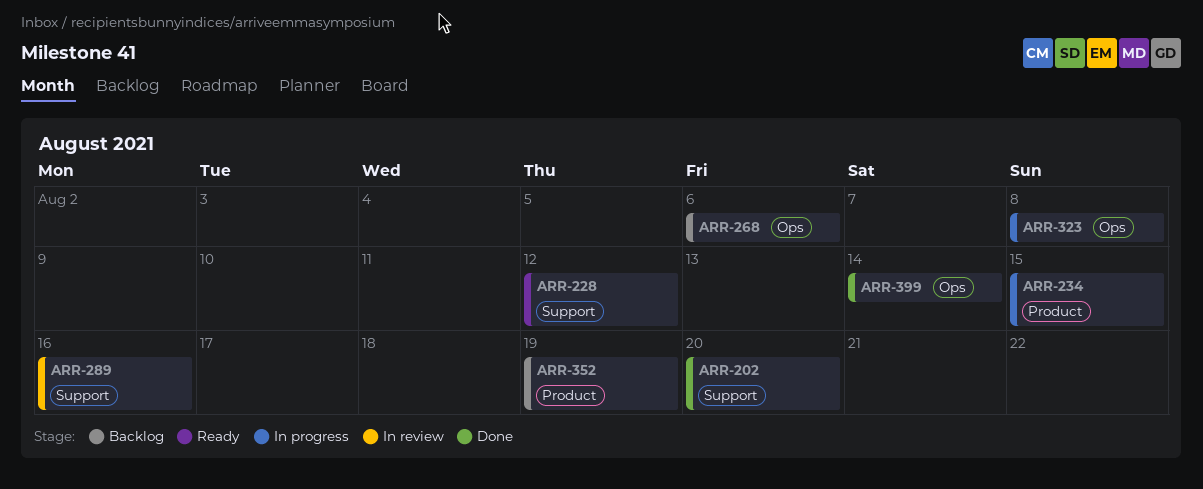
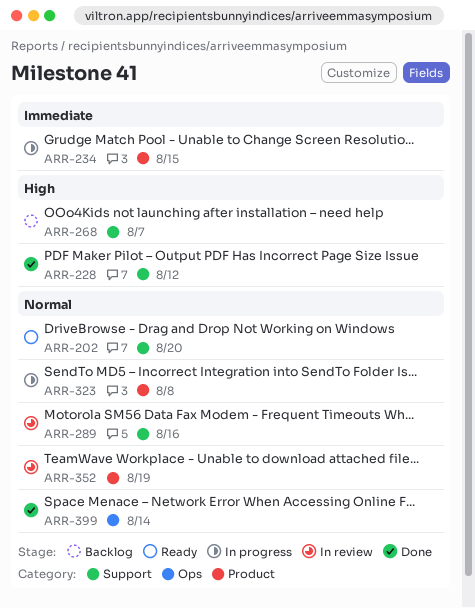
ARR-202, status: Done -> Ready
ARR-228, status: Ready -> Done
ARR-268, label: Ops -> Support
ARR-268, due: Aug 6 -> Aug 7
ARR-323, label: Ops -> Product
ARR-352, status: Backlog -> In review

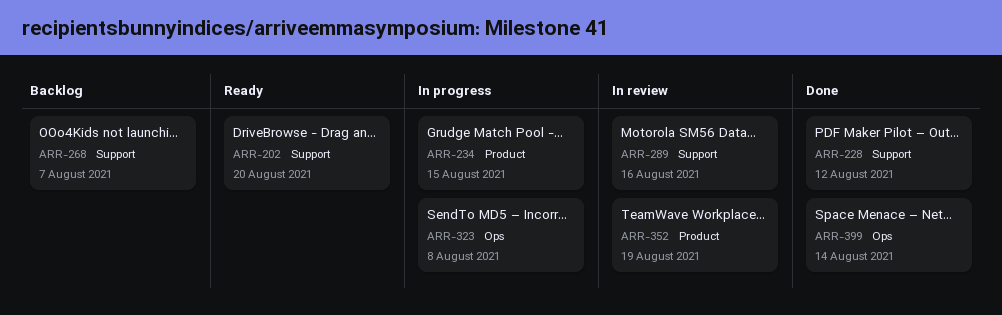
ARR-323, label: Product -> Ops

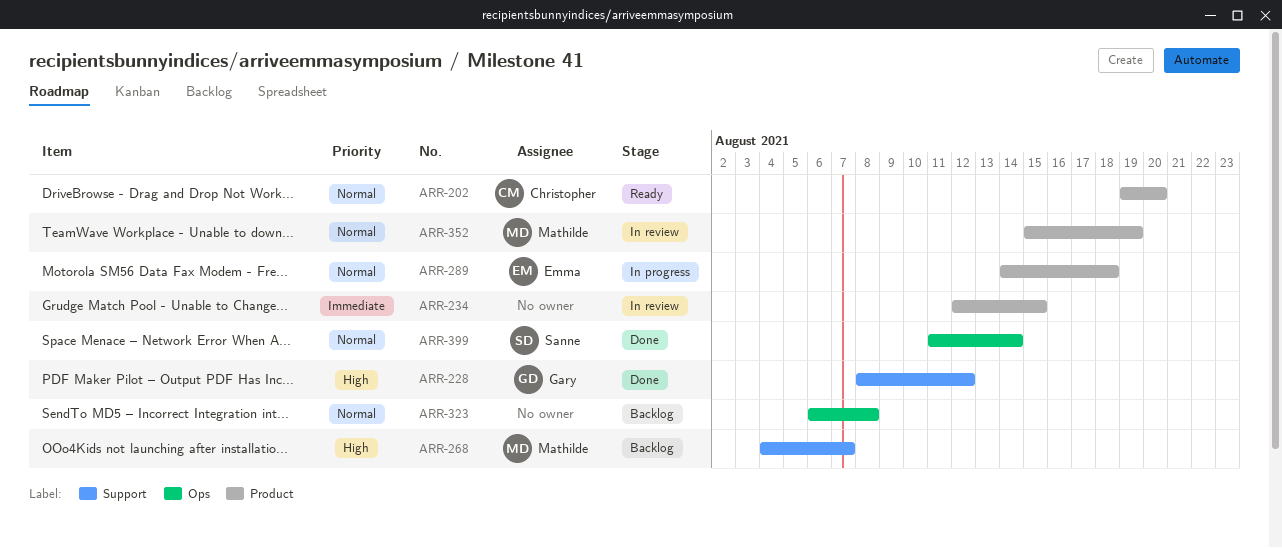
ARR-202, label: Support -> Product
ARR-234, status: In progress -> In review
ARR-289, status: In review -> In progress
ARR-289, label: Support -> Product
ARR-289, due: Aug 16 -> Aug 18
ARR-323, status: In progress -> Backlog

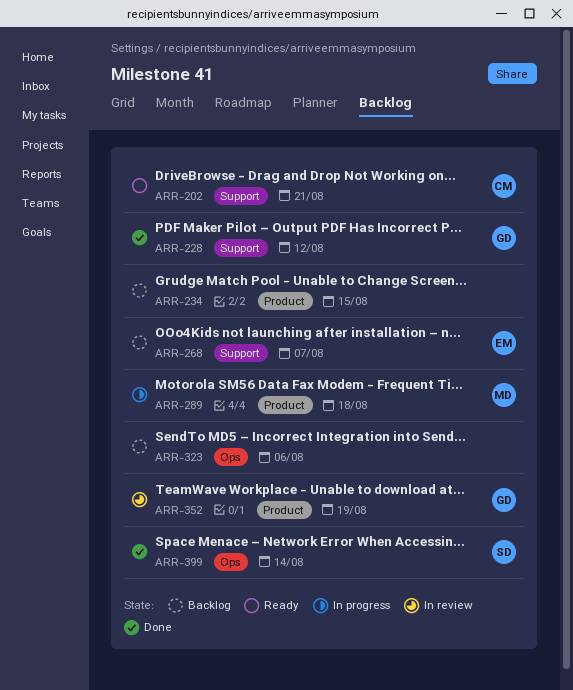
ARR-202, label: Product -> Support
ARR-202, due: Aug 20 -> Aug 21
ARR-234, status: In review -> Backlog
ARR-268, owner: Mathilde -> Emma
ARR-289, owner: Emma -> Mathilde
ARR-323, due: Aug 8 -> Aug 6
ARR-352, owner: Mathilde -> Gary

